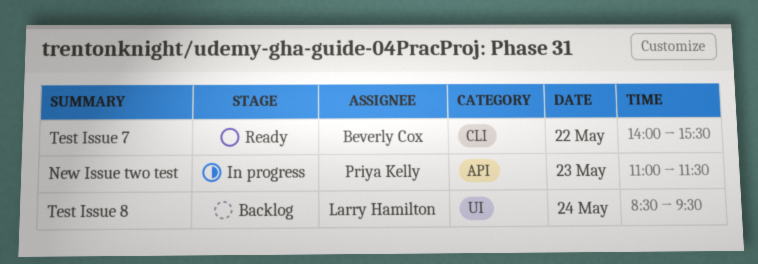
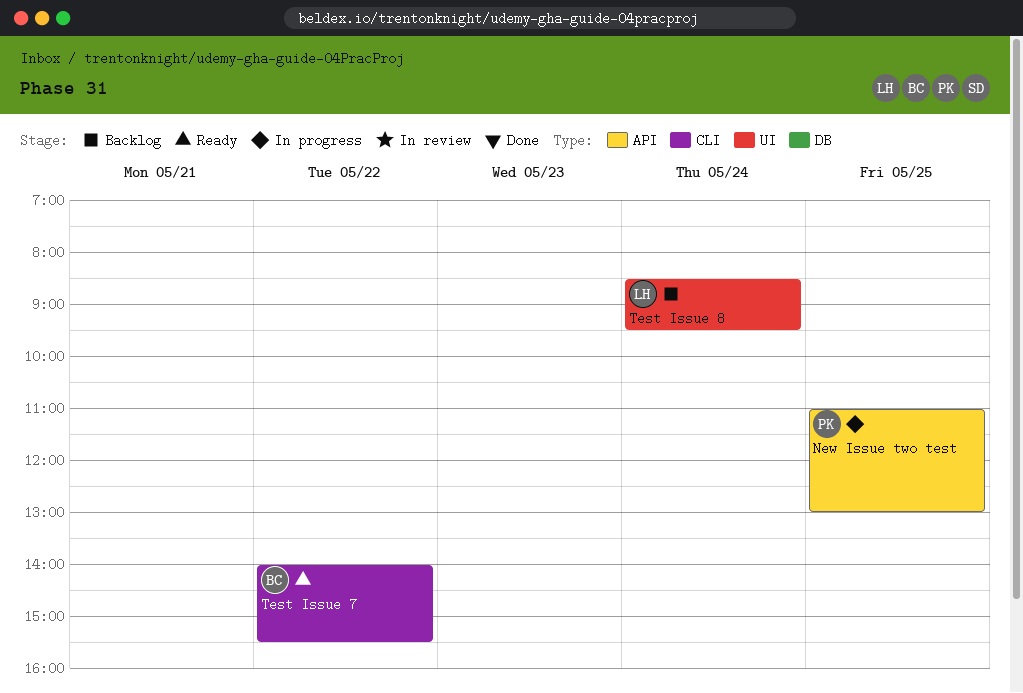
New Issue two test, day: May 23 -> May 25
New Issue two test, ends: 11:30 -> 13:00

